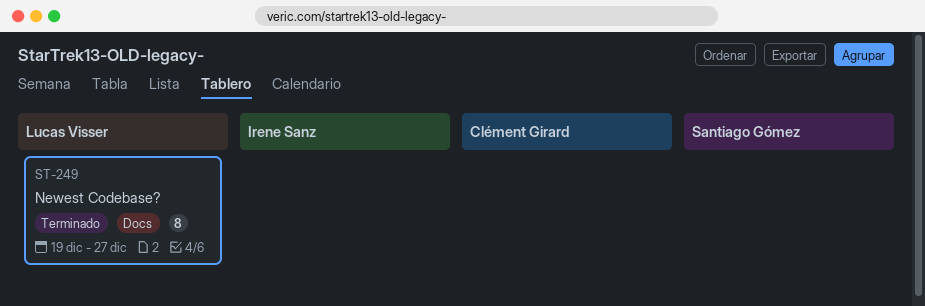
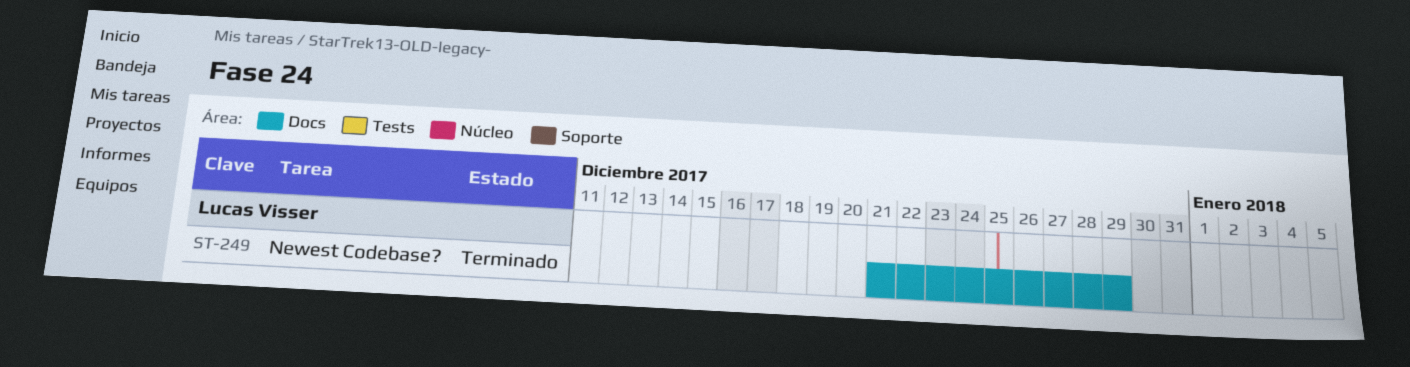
ST-249, start: Dec 19 -> Dec 21
ST-249, due: Dec 27 -> Dec 29

